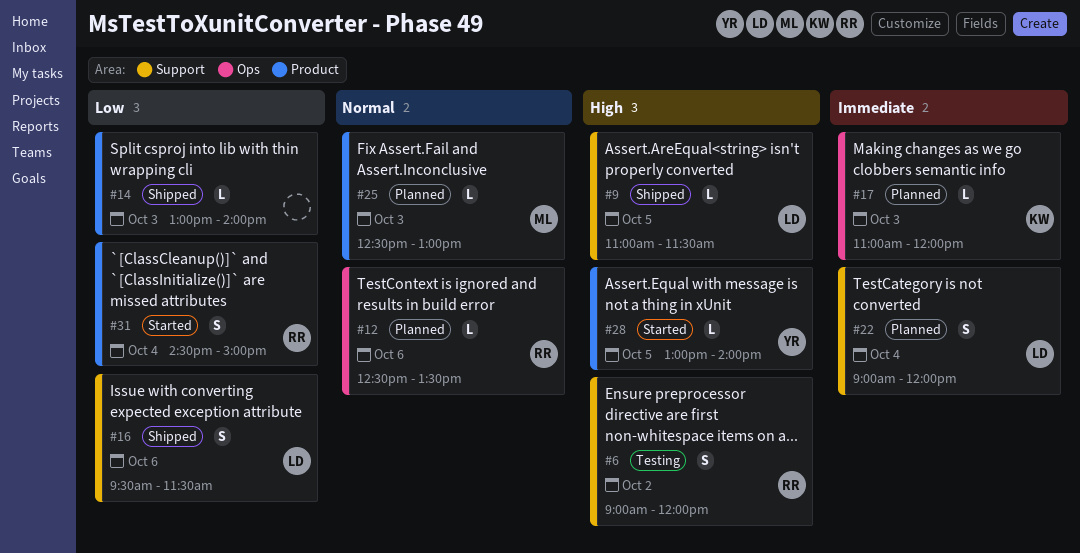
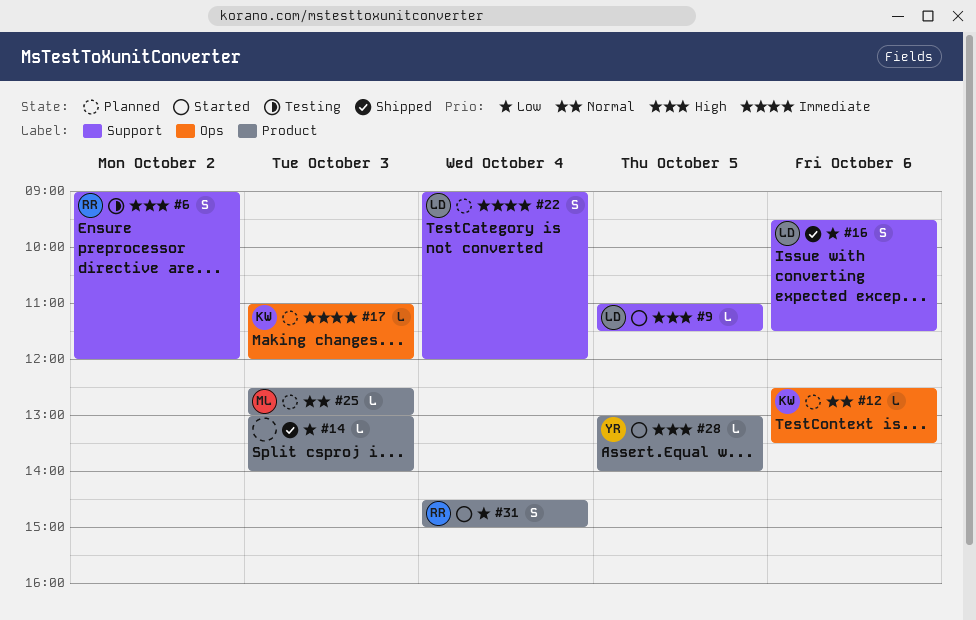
#9, status: Shipped -> Started
#12, owner: RR -> KW

